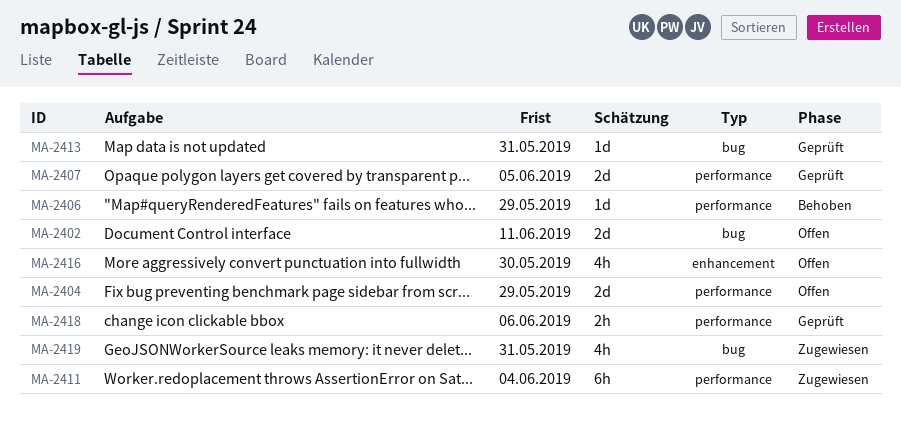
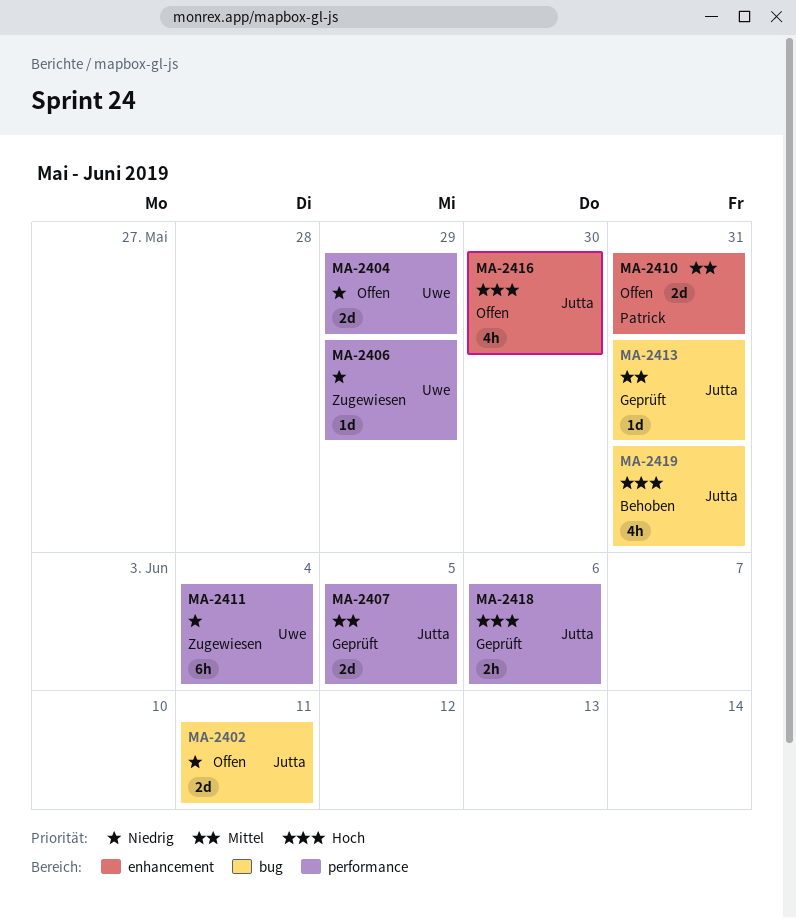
MA-2406, status: Behoben -> Zugewiesen
MA-2410: none -> present
MA-2419, status: Zugewiesen -> Behoben

